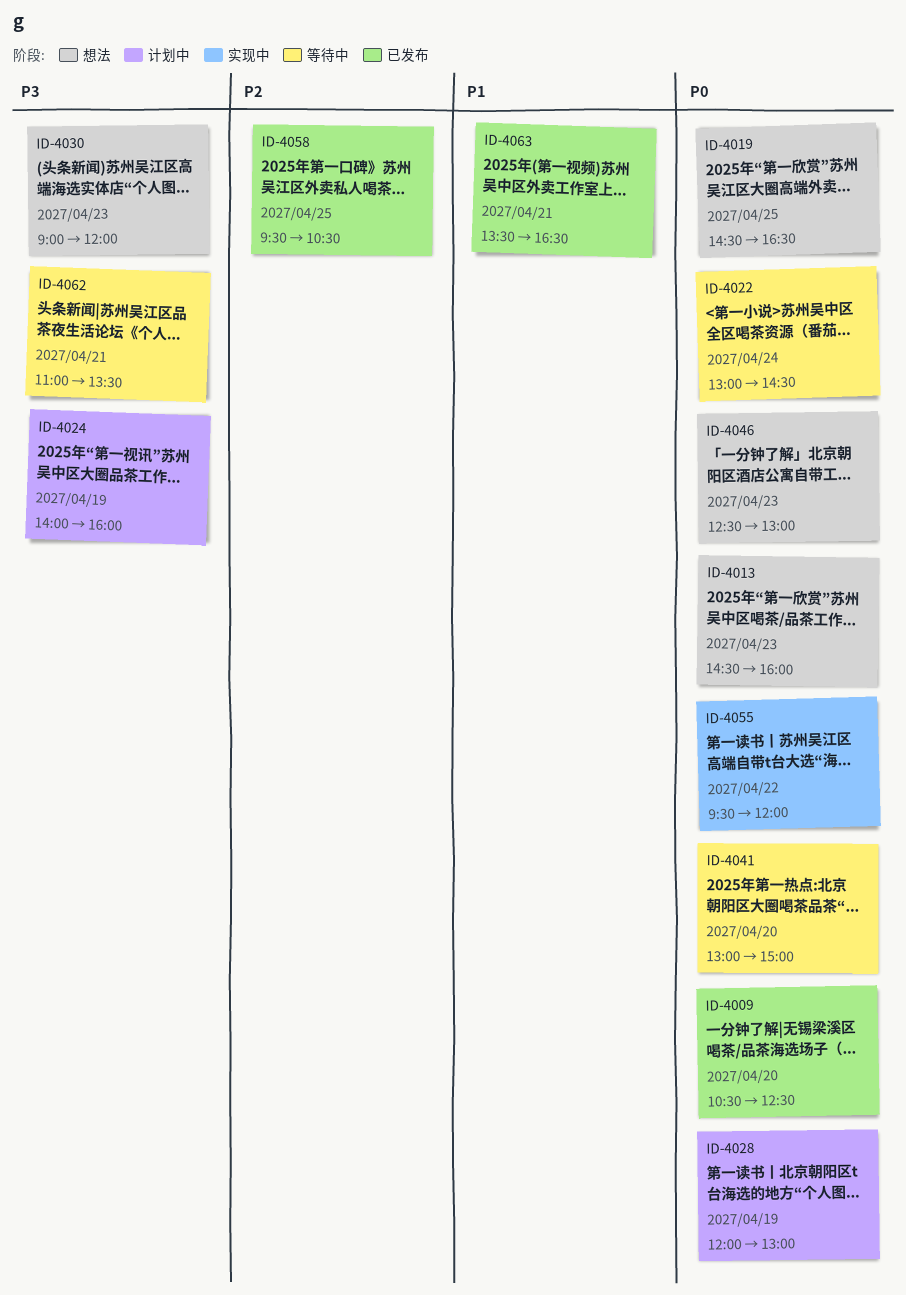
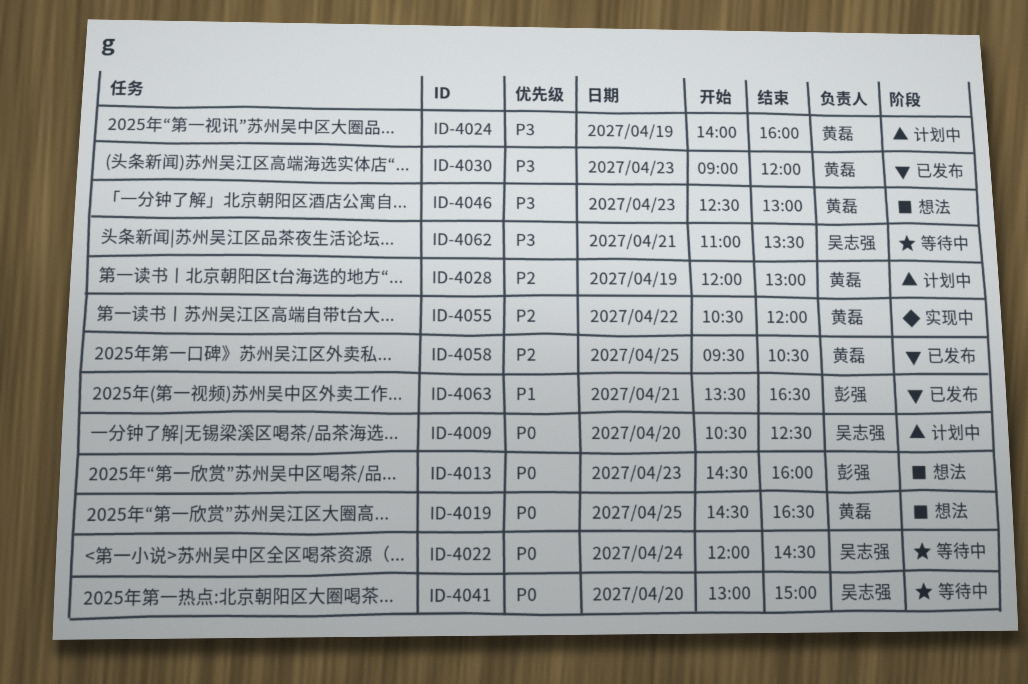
ID-4009, status: 已发布 -> 计划中
ID-4022, begins: 13:00 -> 12:00
ID-4028, priority: P0 -> P2
ID-4030, status: 想法 -> 已发布
ID-4046, priority: P0 -> P3
ID-4055, priority: P0 -> P2
ID-4055, begins: 09:30 -> 10:30

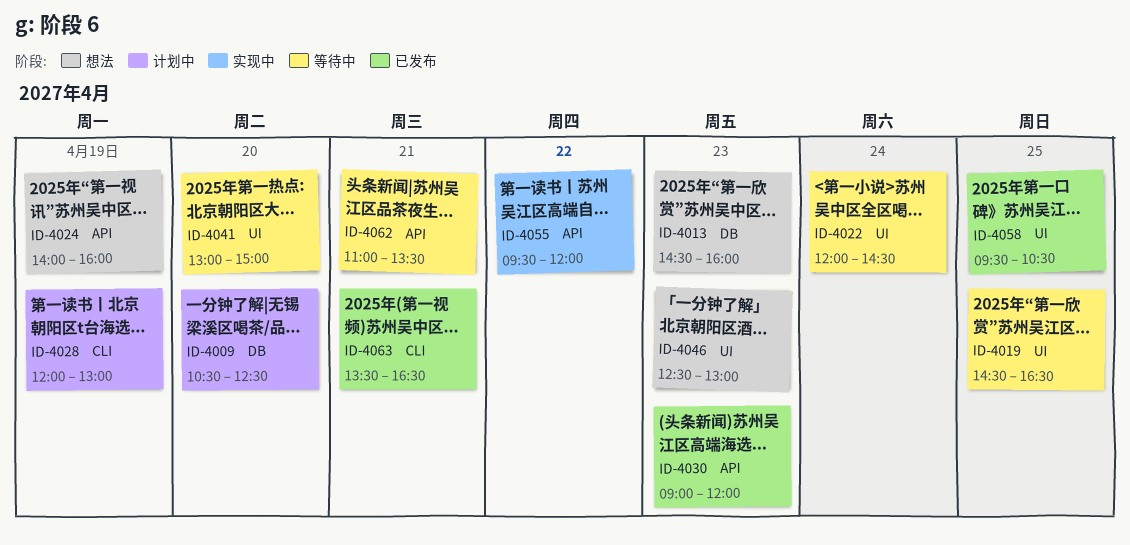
ID-4019, status: 想法 -> 等待中
ID-4024, status: 计划中 -> 想法
ID-4055, begins: 10:30 -> 09:30

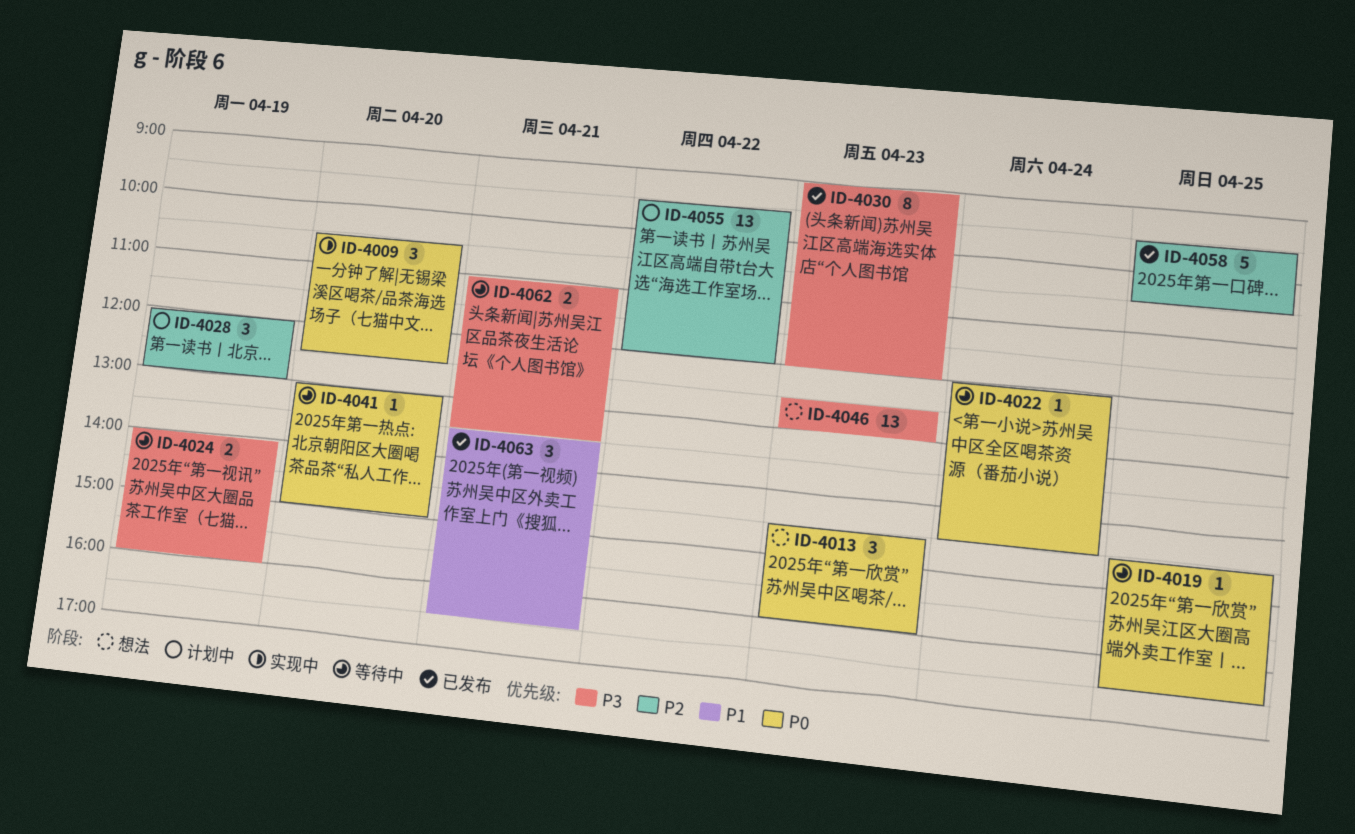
ID-4009, status: 计划中 -> 实现中
ID-4024, status: 想法 -> 等待中
ID-4055, status: 实现中 -> 计划中

